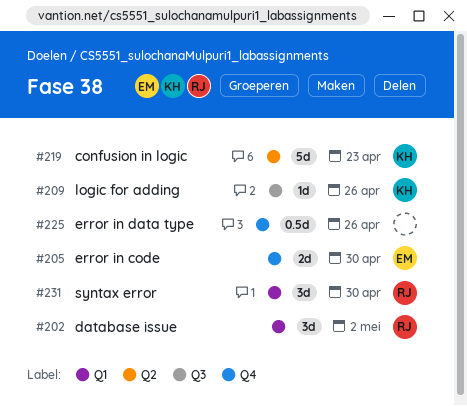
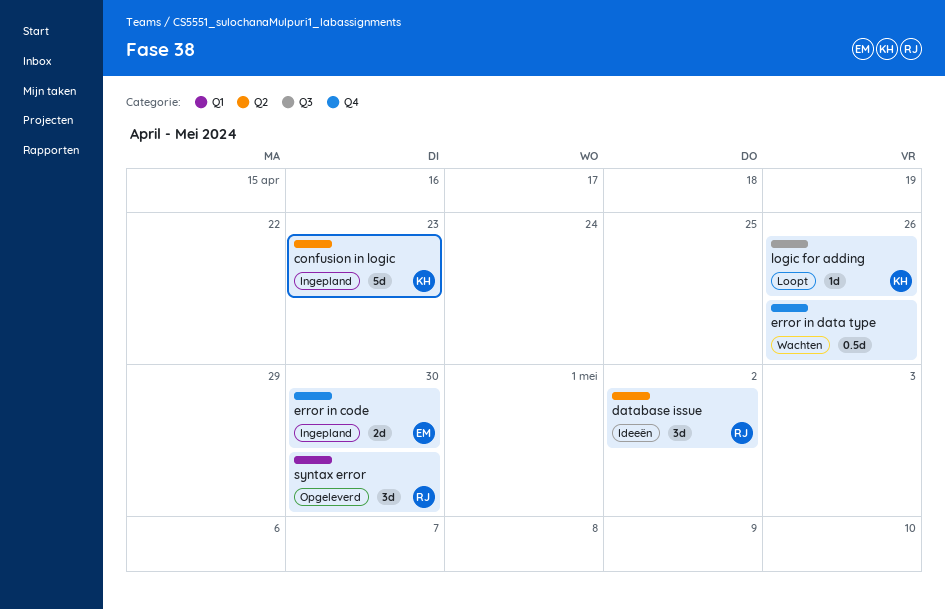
database issue, label: Q1 -> Q2

